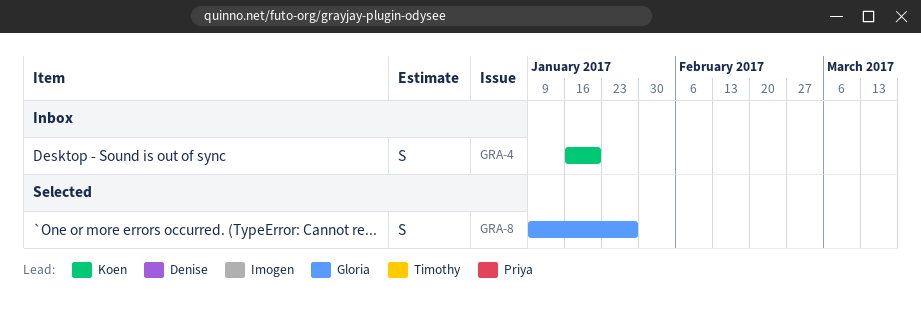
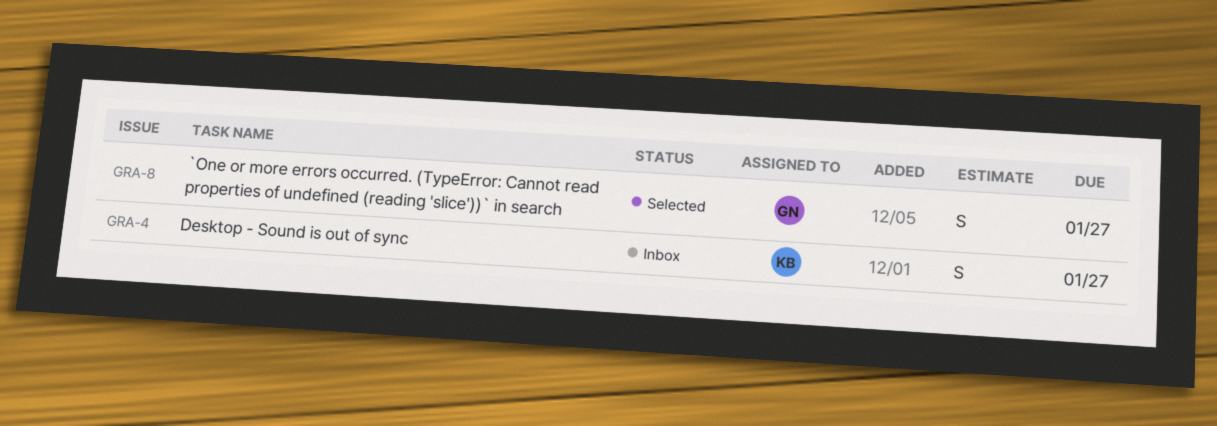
GRA-4, due: Jan 20 -> Jan 27

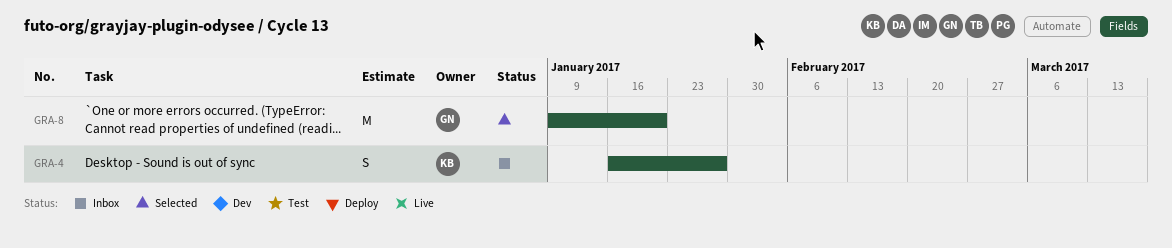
GRA-8, estimate: S -> M
GRA-8, due: Jan 27 -> Jan 20

